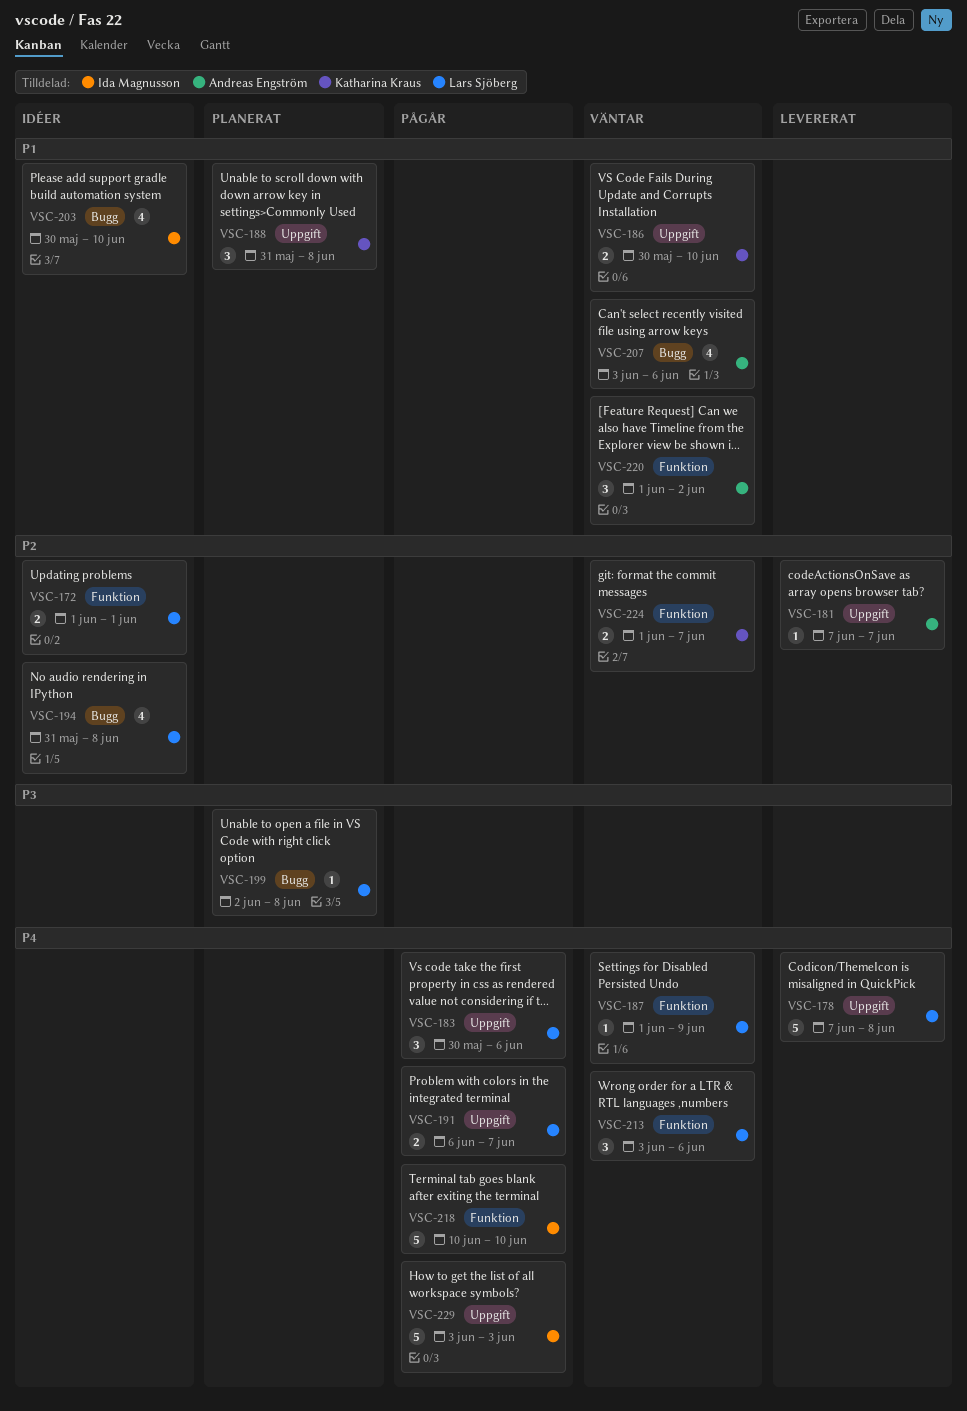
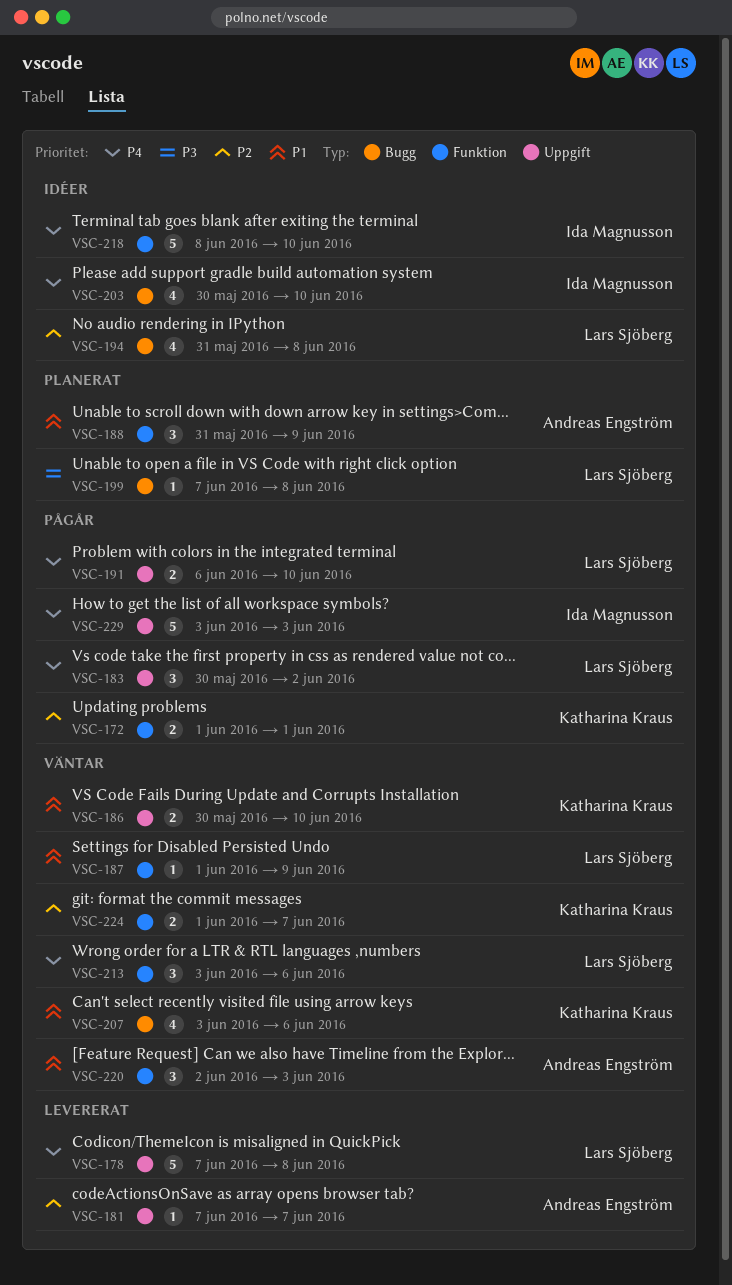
VSC-172, status: Idéer -> Pågår
VSC-172, owner: Lars Sjöberg -> Katharina Kraus
VSC-183, due: Jun 6 -> Jun 2
VSC-187, priority: P4 -> P1
VSC-188, owner: Katharina Kraus -> Andreas Engström
VSC-188, label: Uppgift -> Funktion
VSC-188, due: Jun 8 -> Jun 9
VSC-191, due: Jun 7 -> Jun 10
VSC-199, start: Jun 2 -> Jun 7
VSC-203, priority: P1 -> P4
VSC-207, owner: Andreas Engström -> Katharina Kraus
VSC-218, status: Pågår -> Idéer
VSC-218, start: Jun 10 -> Jun 8
VSC-220, start: Jun 1 -> Jun 2
VSC-220, due: Jun 2 -> Jun 3

